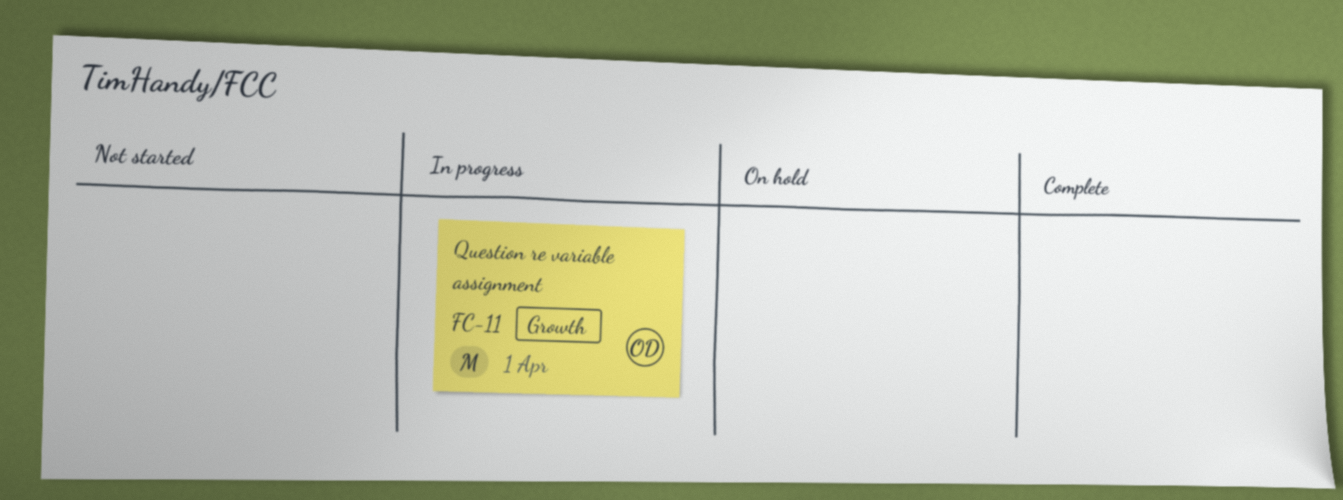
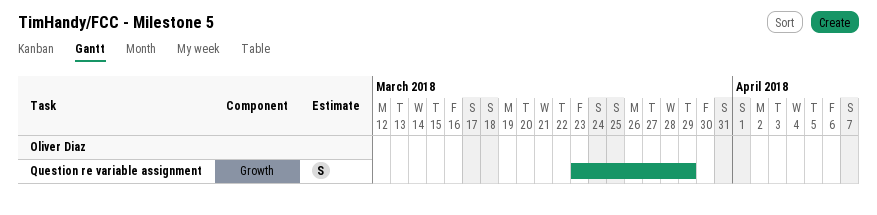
Question re variable assignment, estimate: M -> S
Question re variable assignment, due: Apr 1 -> Mar 29

